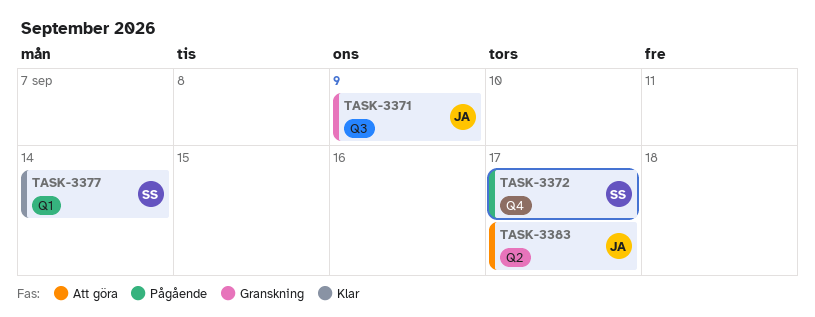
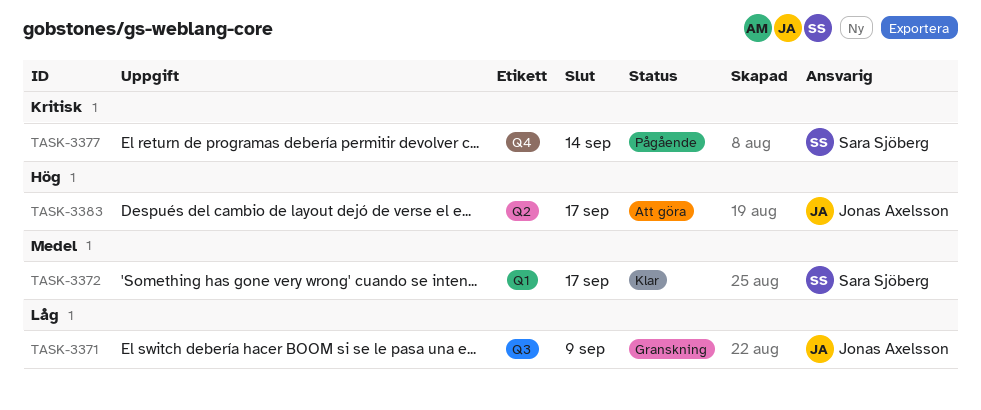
TASK-3372, status: Pågående -> Klar
TASK-3372, label: Q4 -> Q1
TASK-3377, status: Klar -> Pågående
TASK-3377, label: Q1 -> Q4

